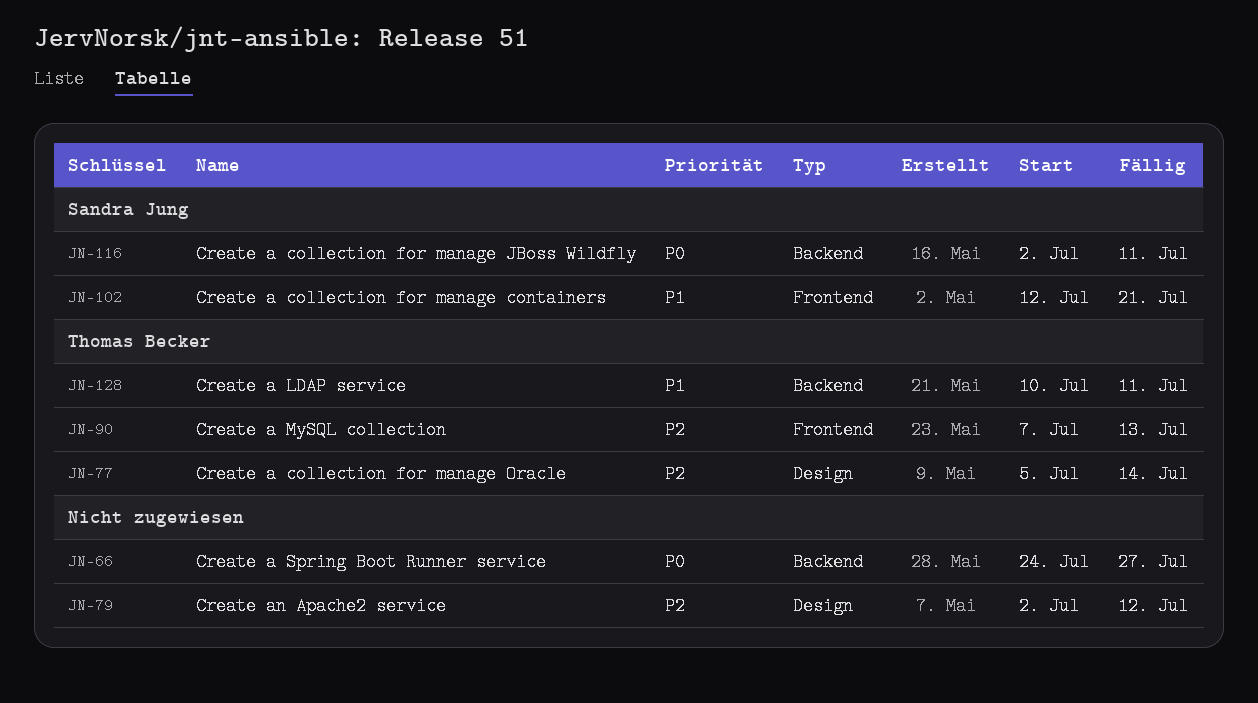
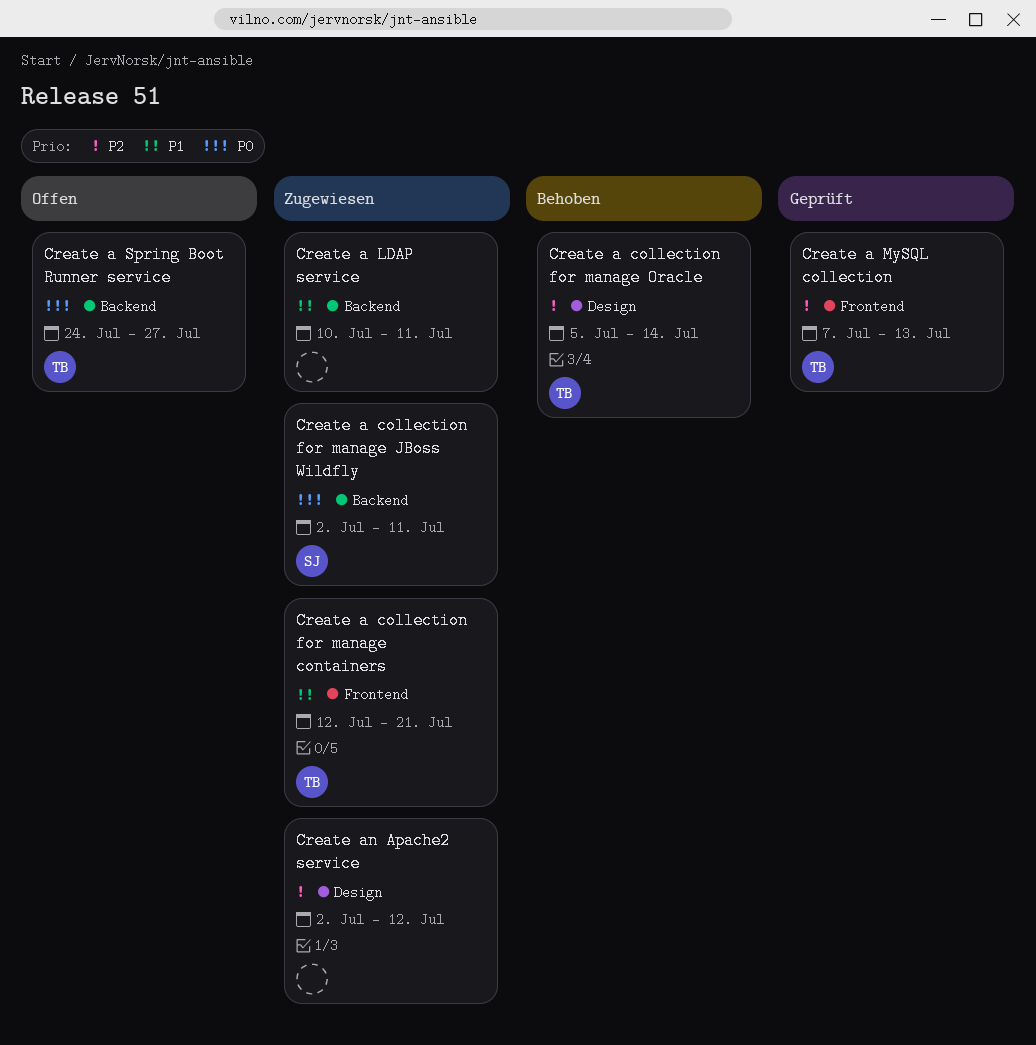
Create a collection for manage containers, owner: Sandra Jung -> Thomas Becker
Create a LDAP service, owner: Thomas Becker -> none
Create a Spring Boot Runner service, owner: none -> Thomas Becker

